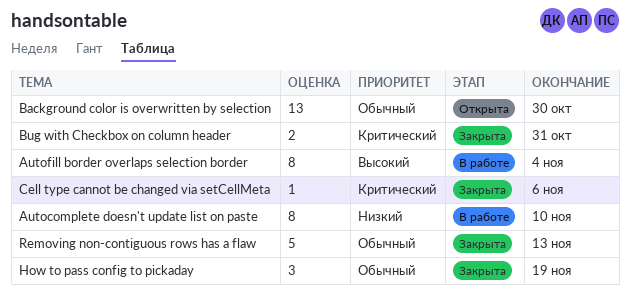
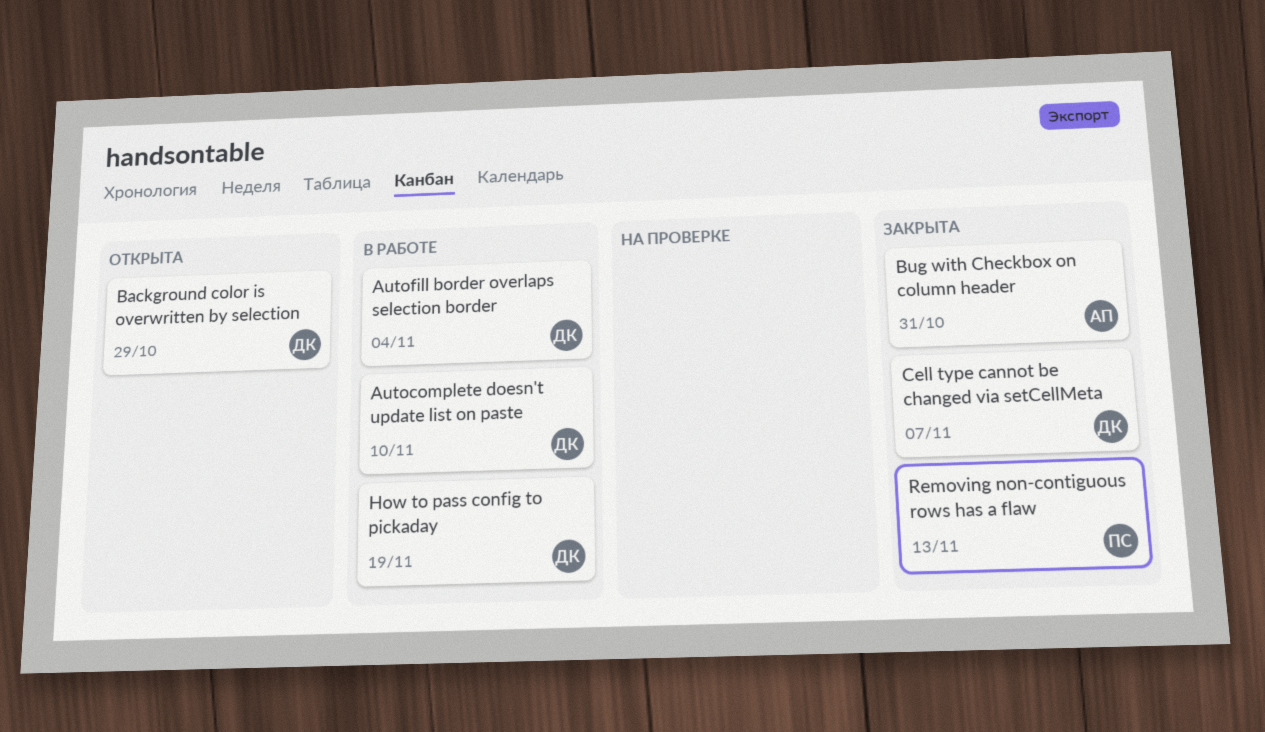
Background color is overwritten by selection, due: Oct 30 -> Oct 29
Cell type cannot be changed via setCellMeta, due: Nov 6 -> Nov 7
How to pass config to pickaday, status: Закрыта -> В работе

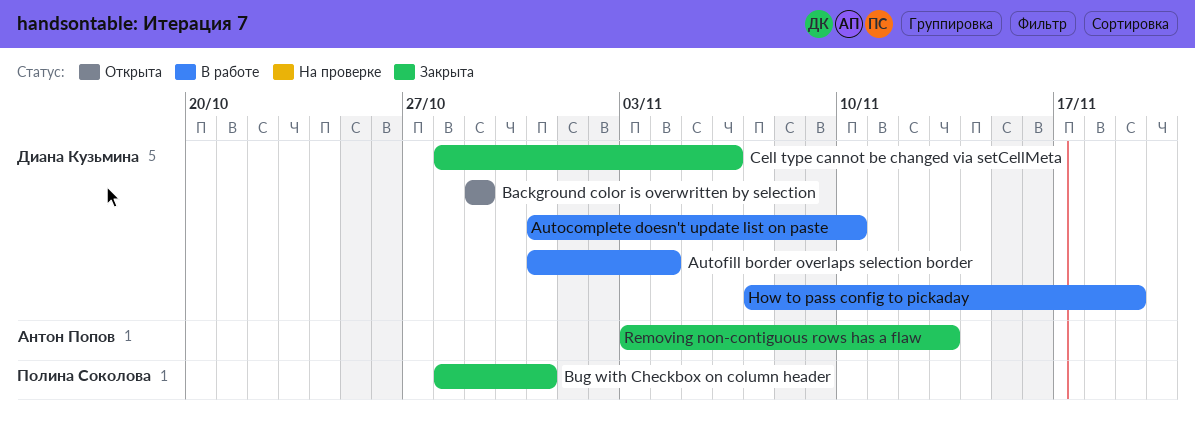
Bug with Checkbox on column header, owner: Антон Попов -> Полина Соколова
Cell type cannot be changed via setCellMeta, due: Nov 7 -> Nov 6
Removing non-contiguous rows has a flaw, owner: Полина Соколова -> Антон Попов

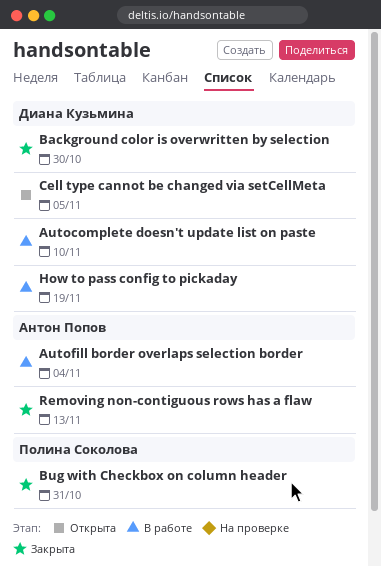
Autofill border overlaps selection border, owner: Диана Кузьмина -> Антон Попов
Background color is overwritten by selection, status: Открыта -> Закрыта
Background color is overwritten by selection, due: Oct 29 -> Oct 30
Cell type cannot be changed via setCellMeta, status: Закрыта -> Открыта
Cell type cannot be changed via setCellMeta, due: Nov 6 -> Nov 5

